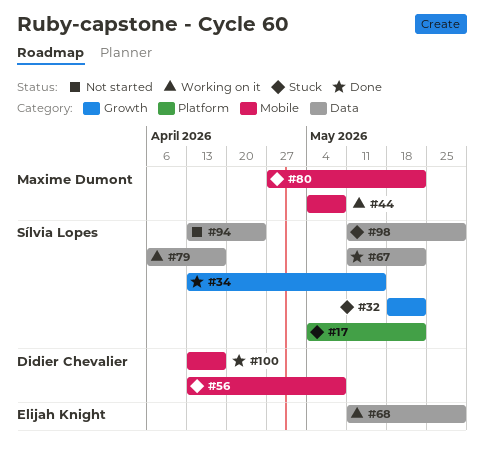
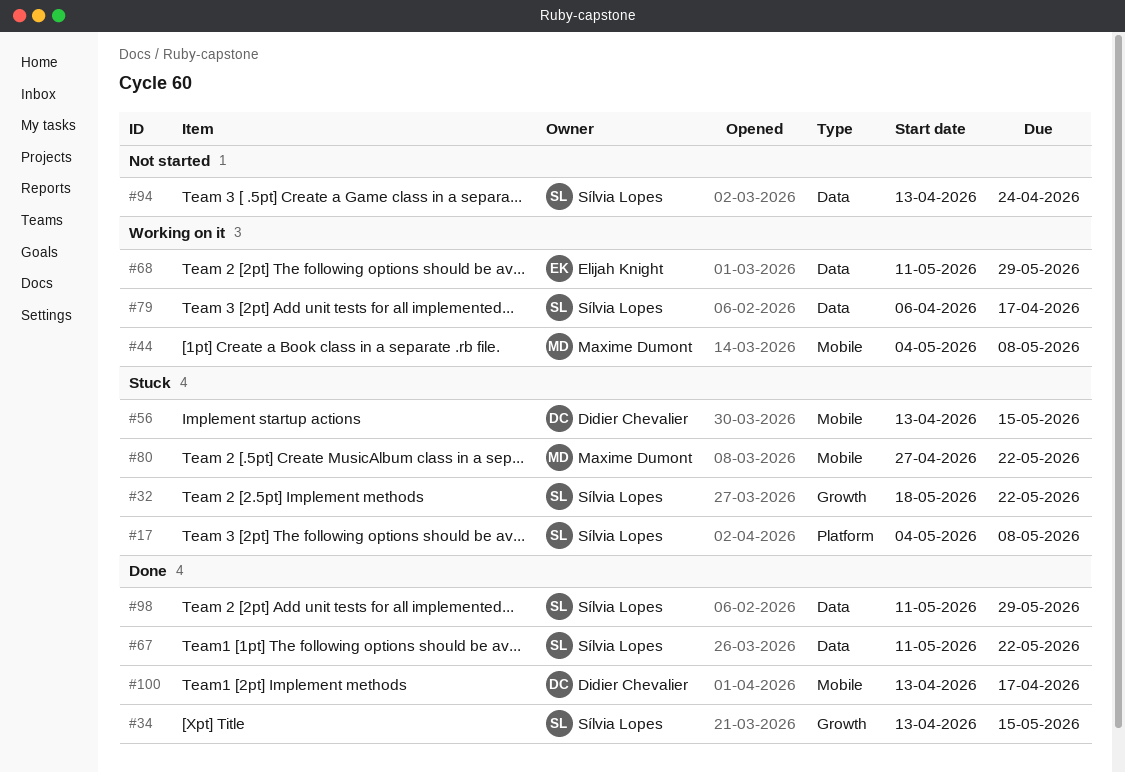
#17, due: May 22 -> May 8
#56, due: May 8 -> May 15
#98, status: Stuck -> Done

